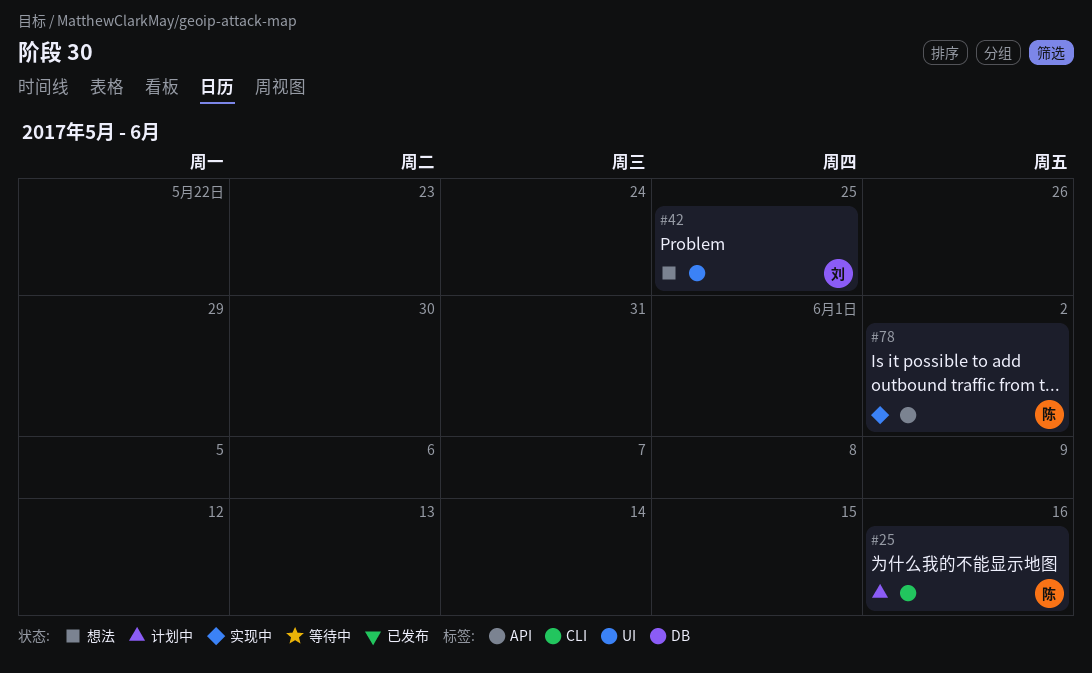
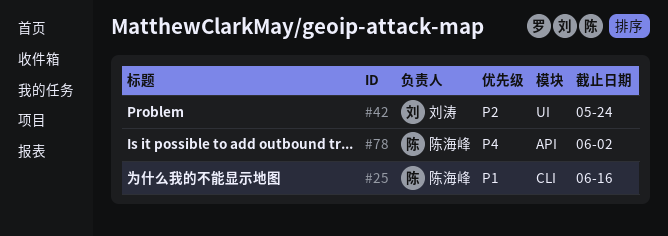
#42, due: May 25 -> May 24

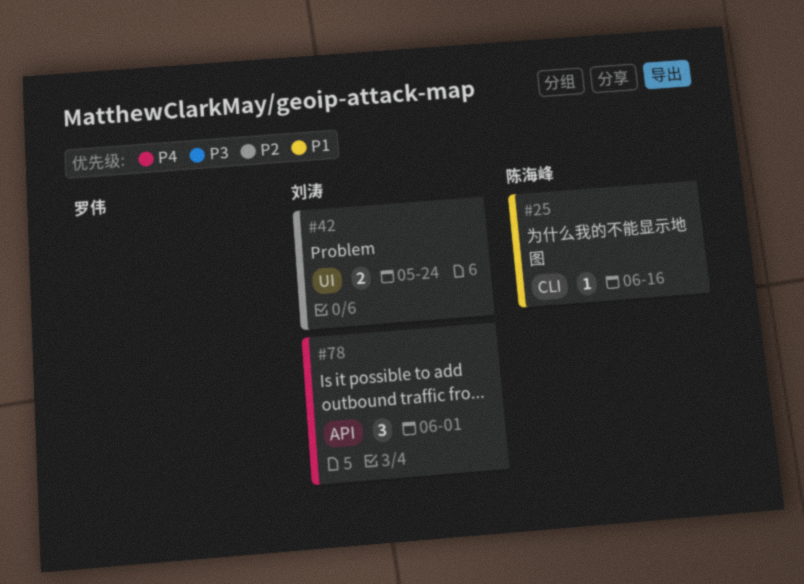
#78, owner: 陈海峰 -> 刘涛
#78, due: Jun 2 -> Jun 1

